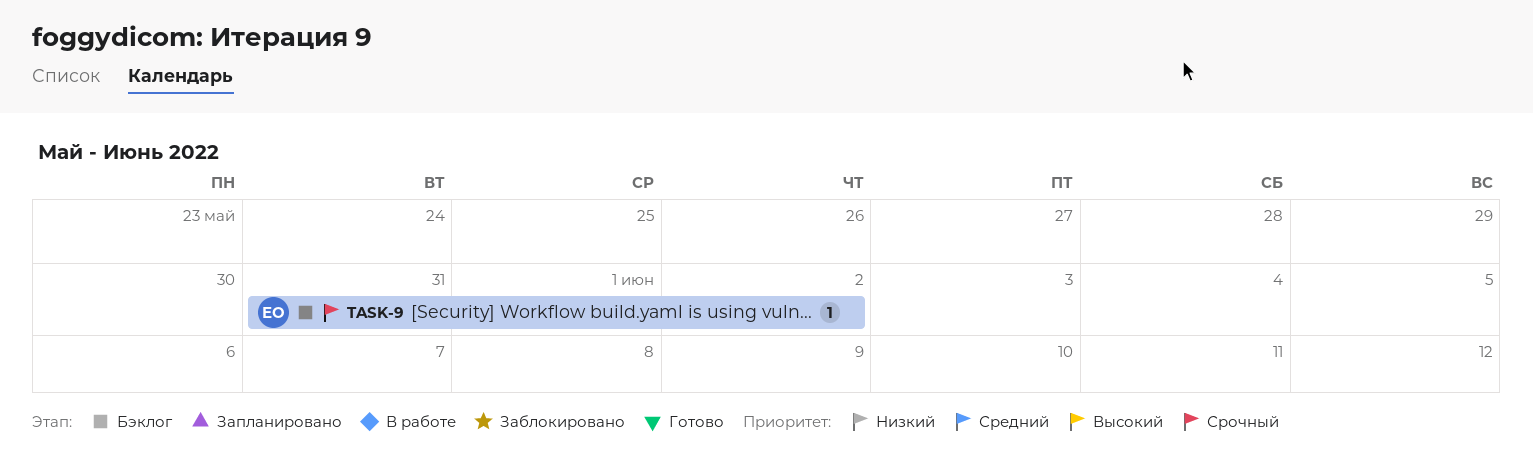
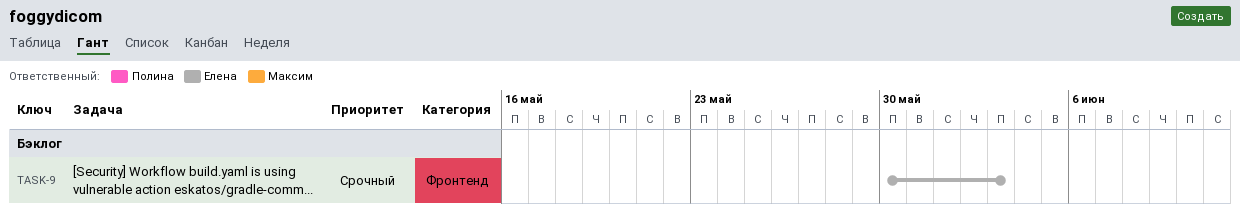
TASK-9, start: May 31 -> May 30
TASK-9, due: Jun 2 -> Jun 3

